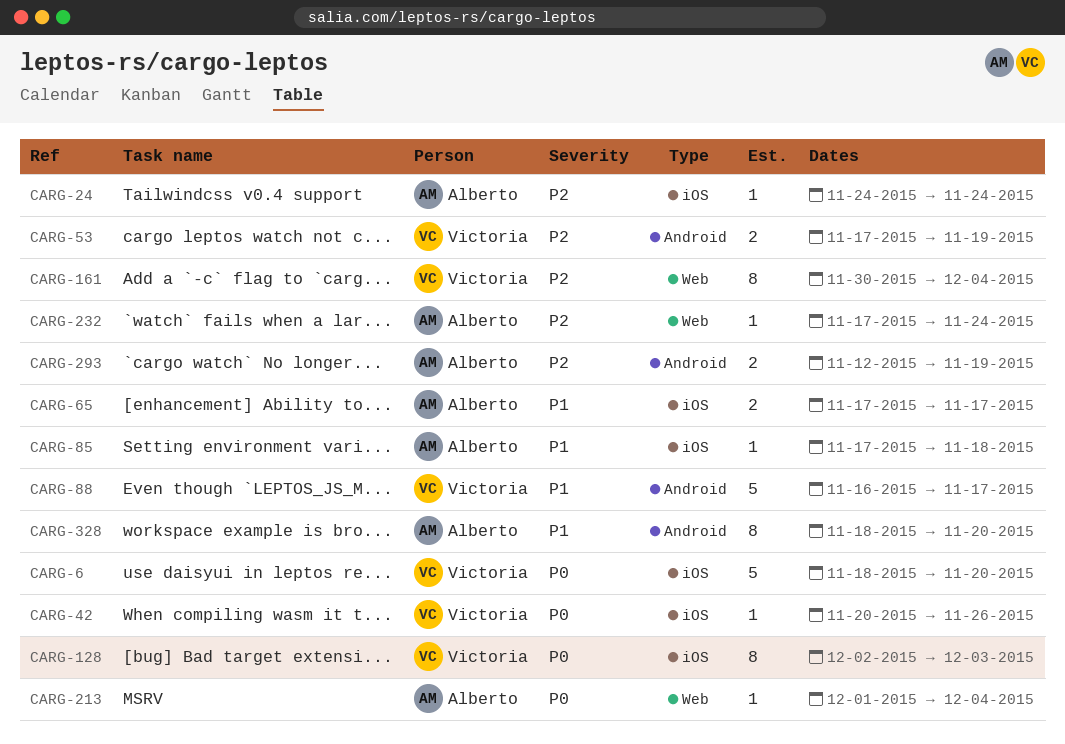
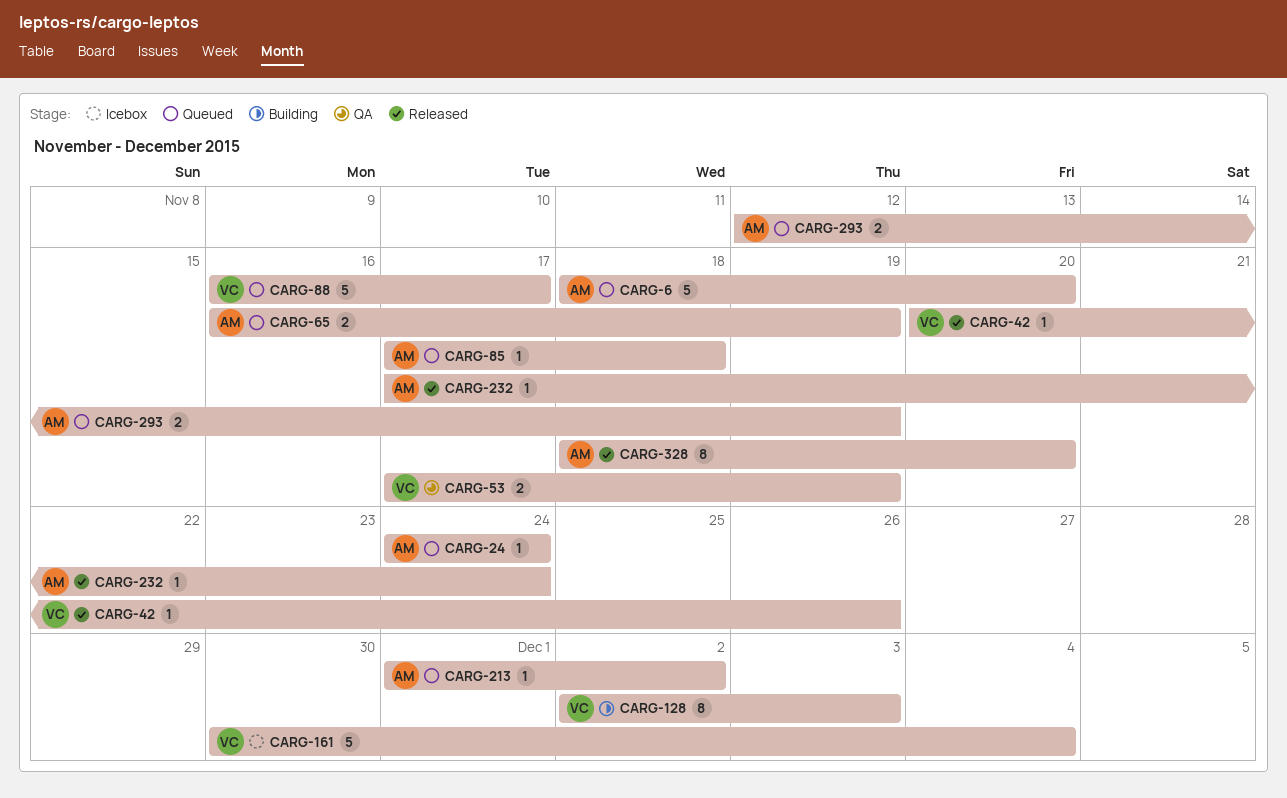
CARG-6, owner: Victoria -> Alberto
CARG-65, start: Nov 17 -> Nov 16
CARG-65, due: Nov 17 -> Nov 19
CARG-161, estimate: 8 -> 5
CARG-213, due: Dec 4 -> Dec 2

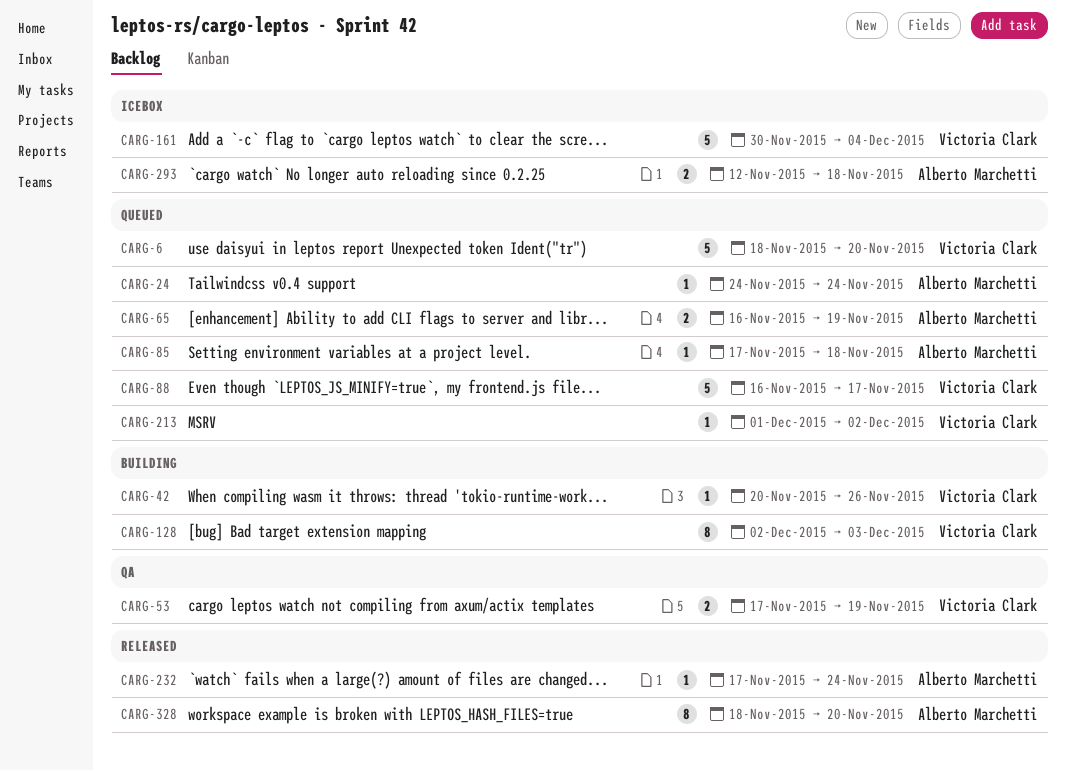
CARG-6, owner: Alberto Marchetti -> Victoria Clark
CARG-42, status: Released -> Building
CARG-213, owner: Alberto Marchetti -> Victoria Clark
CARG-293, status: Queued -> Icebox
CARG-293, due: Nov 19 -> Nov 18

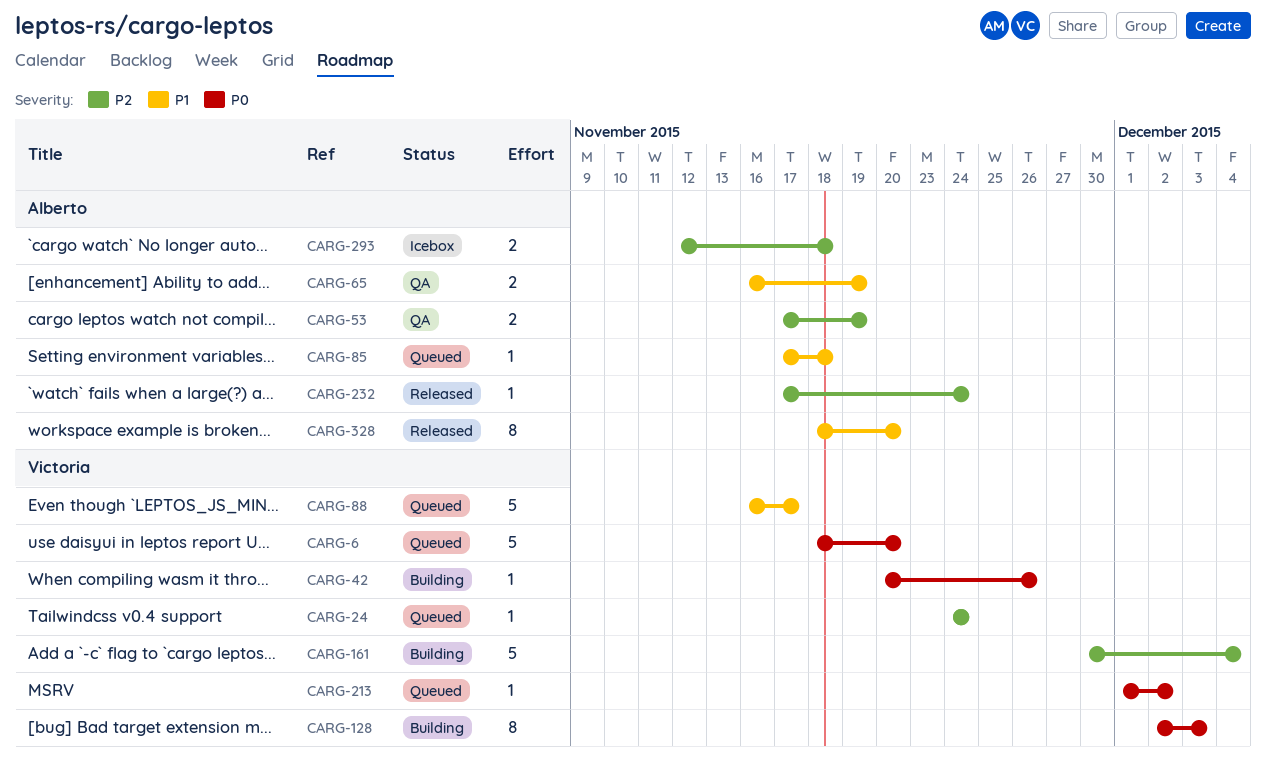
CARG-24, owner: Alberto Marchetti -> Victoria Clark
CARG-53, owner: Victoria Clark -> Alberto Marchetti
CARG-65, status: Queued -> QA
CARG-161, status: Icebox -> Building

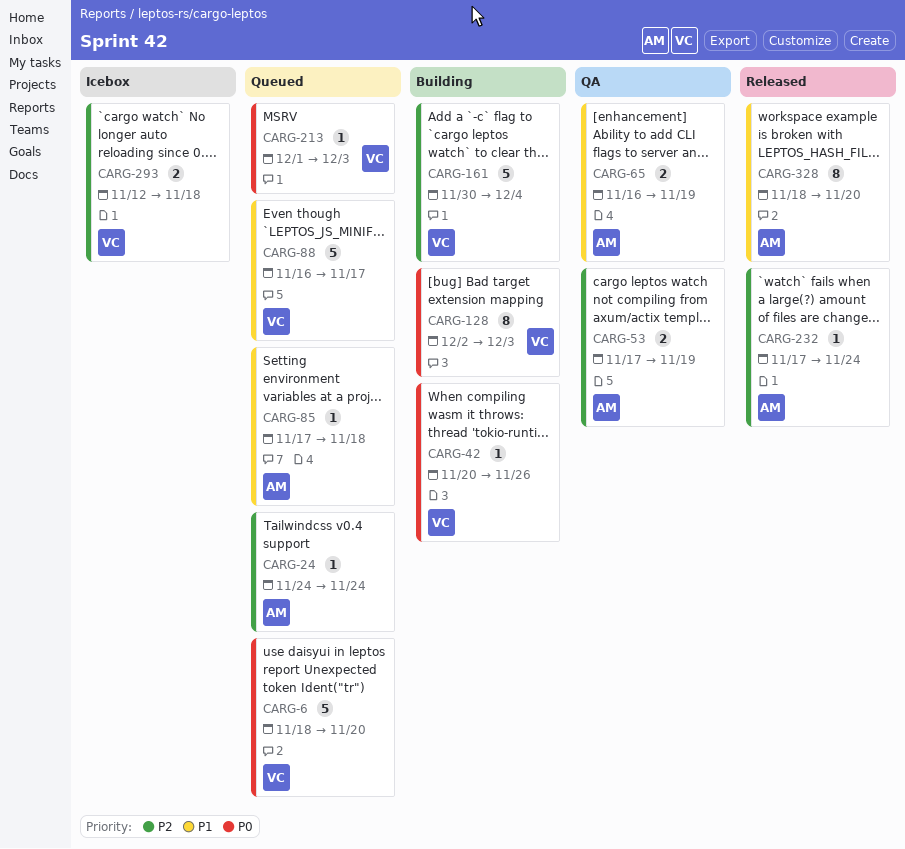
CARG-24, owner: Victoria -> Alberto
CARG-213, due: Dec 2 -> Dec 3
CARG-293, owner: Alberto -> Victoria

